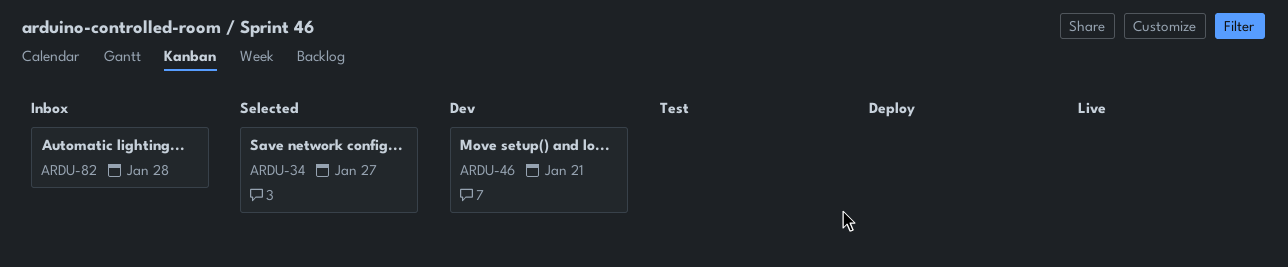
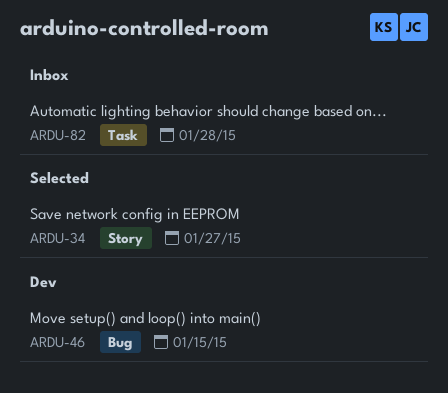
ARDU-46, due: Jan 21 -> Jan 15

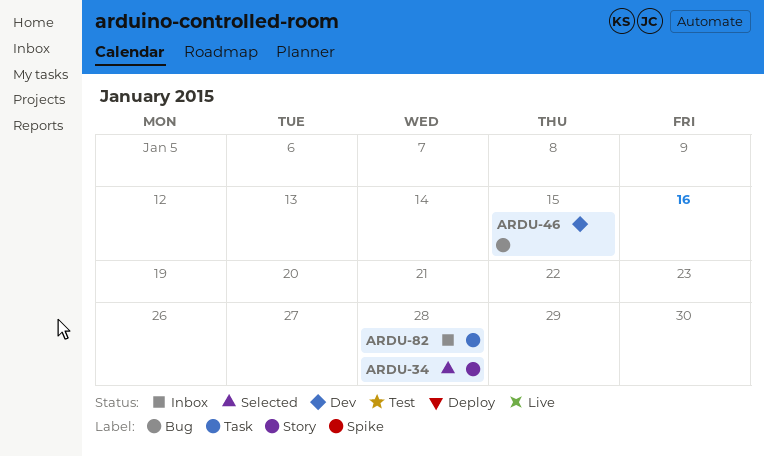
ARDU-34, due: Jan 27 -> Jan 28

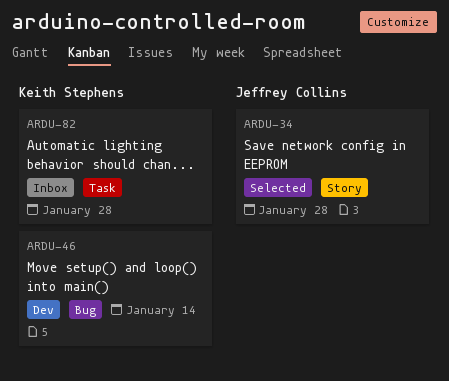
ARDU-46, due: Jan 15 -> Jan 14

